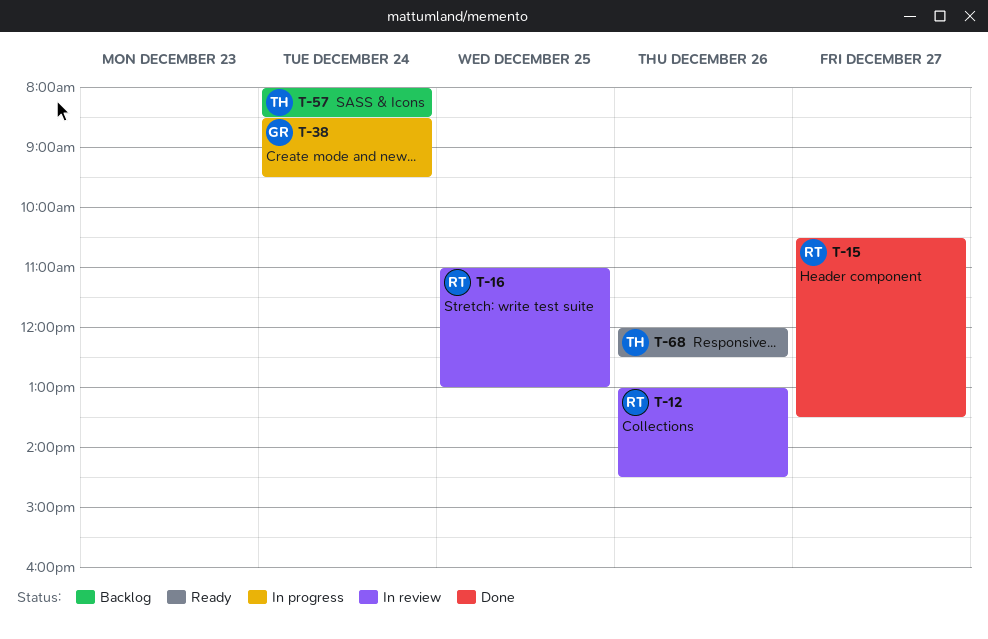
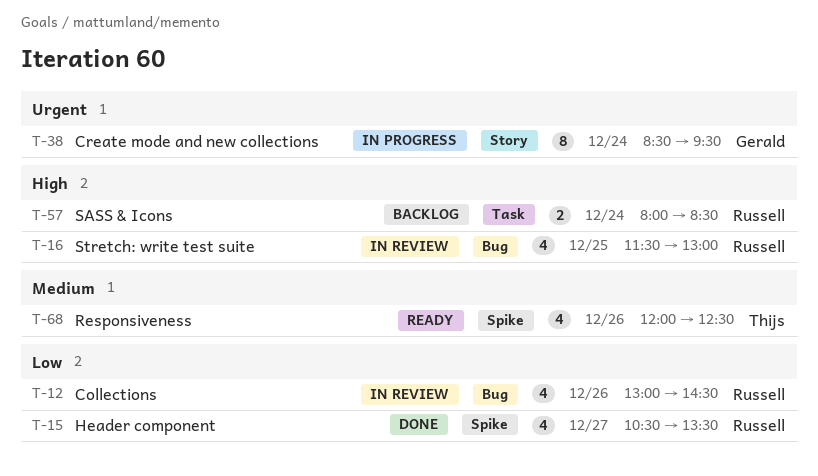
T-16, begins: 11:00 -> 11:30
T-57, owner: Thijs -> Russell

